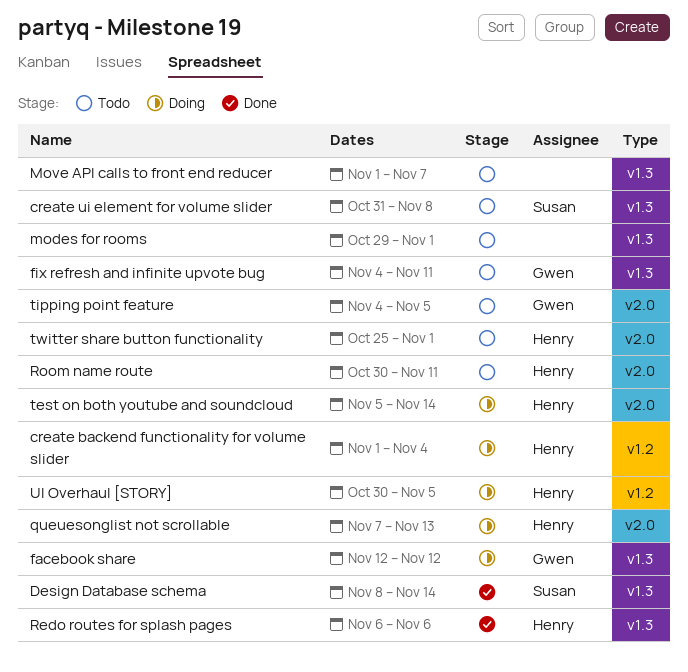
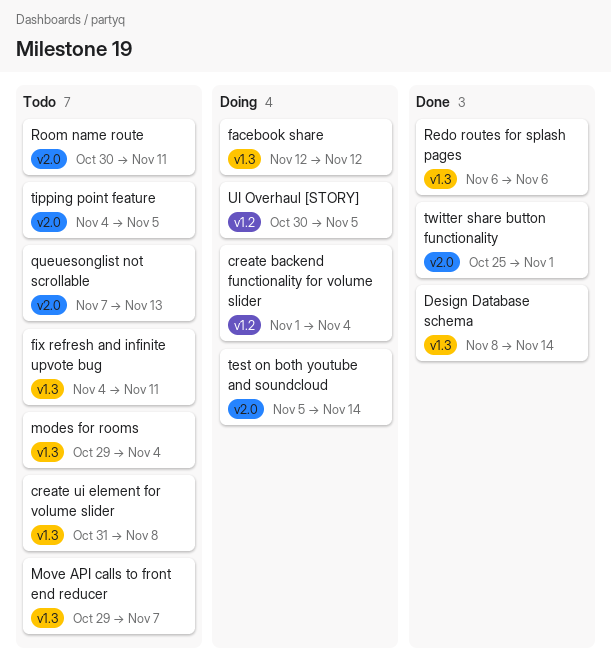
modes for rooms, due: Nov 1 -> Nov 4
Move API calls to front end reducer, start: Nov 1 -> Oct 29
queuesonglist not scrollable, status: Doing -> Todo
twitter share button functionality, status: Todo -> Done

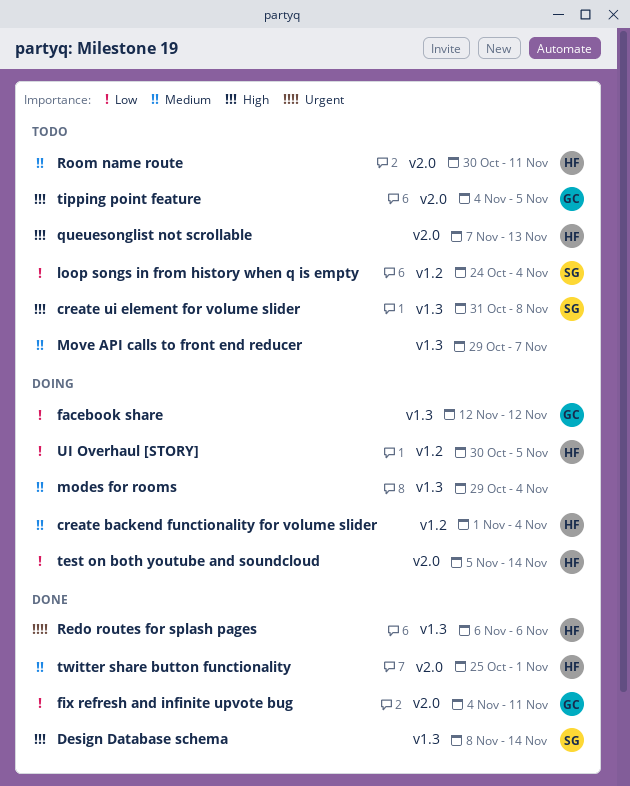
fix refresh and infinite upvote bug, status: Todo -> Done
fix refresh and infinite upvote bug, label: v1.3 -> v2.0
loop songs in from history when q is empty: none -> present
modes for rooms, status: Todo -> Doing

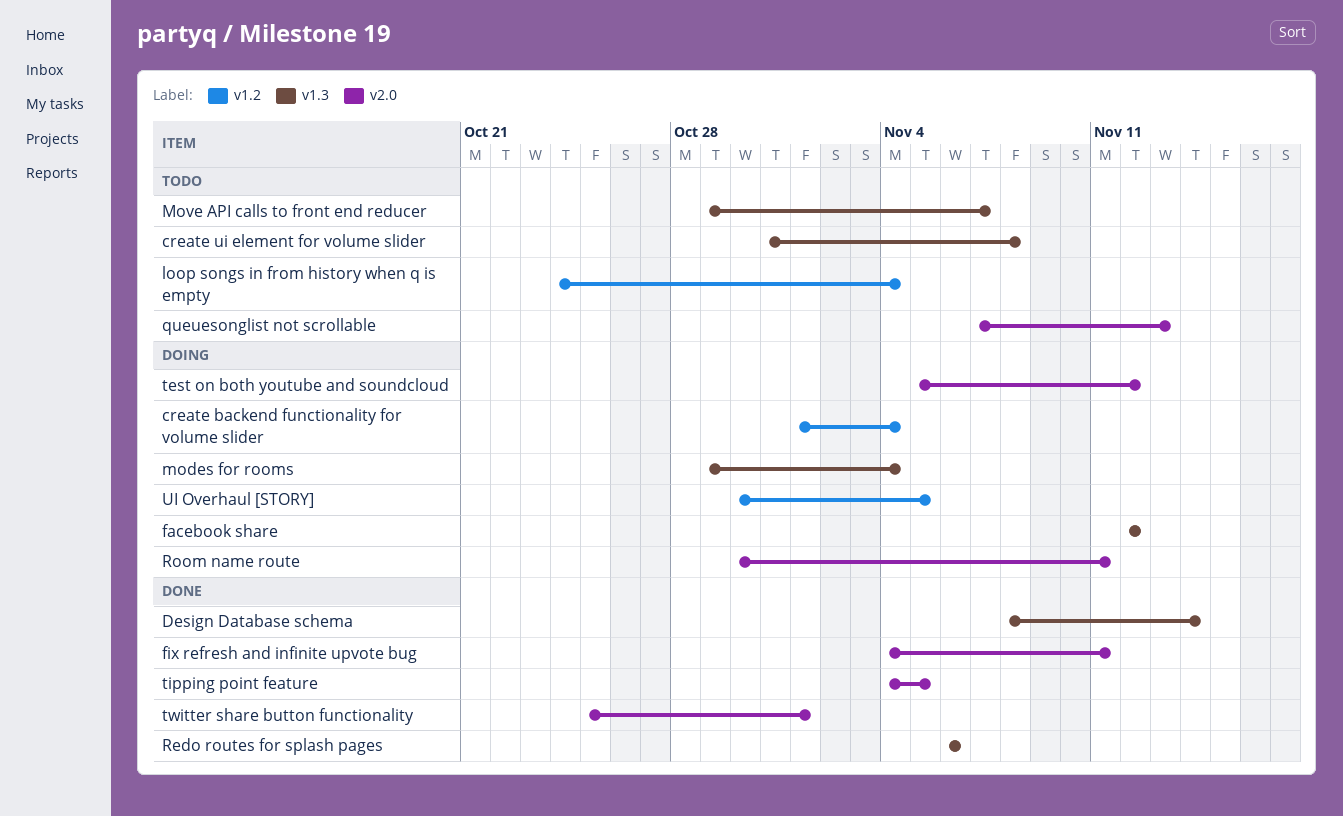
Room name route, status: Todo -> Doing
test on both youtube and soundcloud, due: Nov 14 -> Nov 12
tipping point feature, status: Todo -> Done

